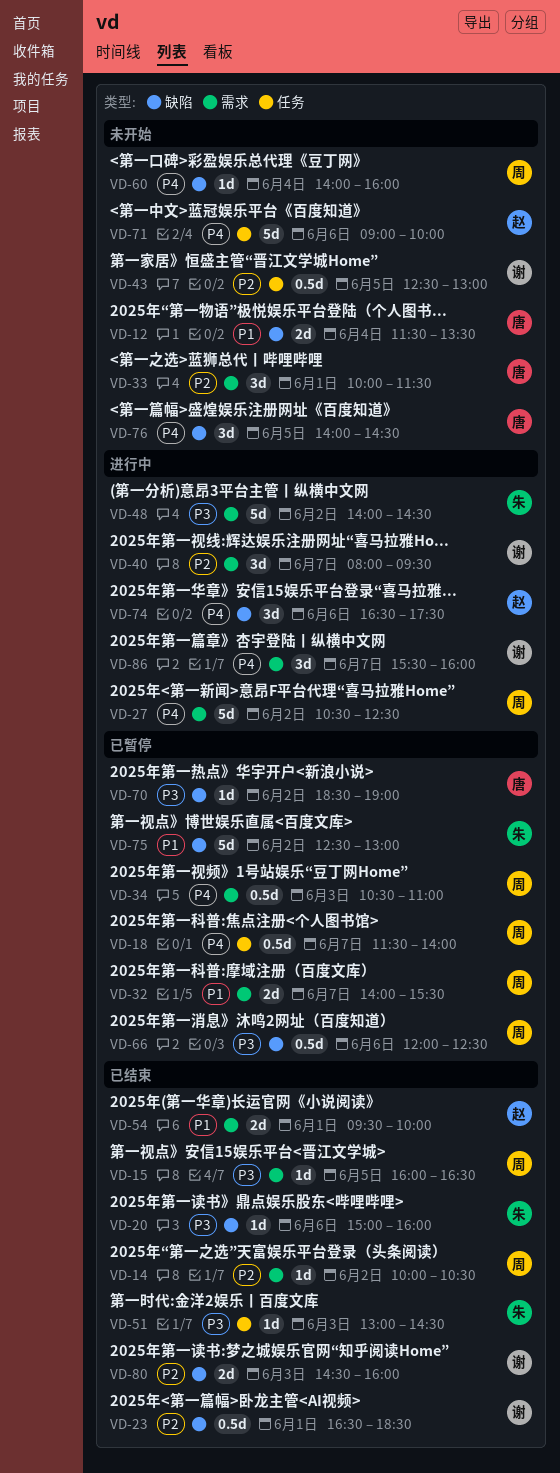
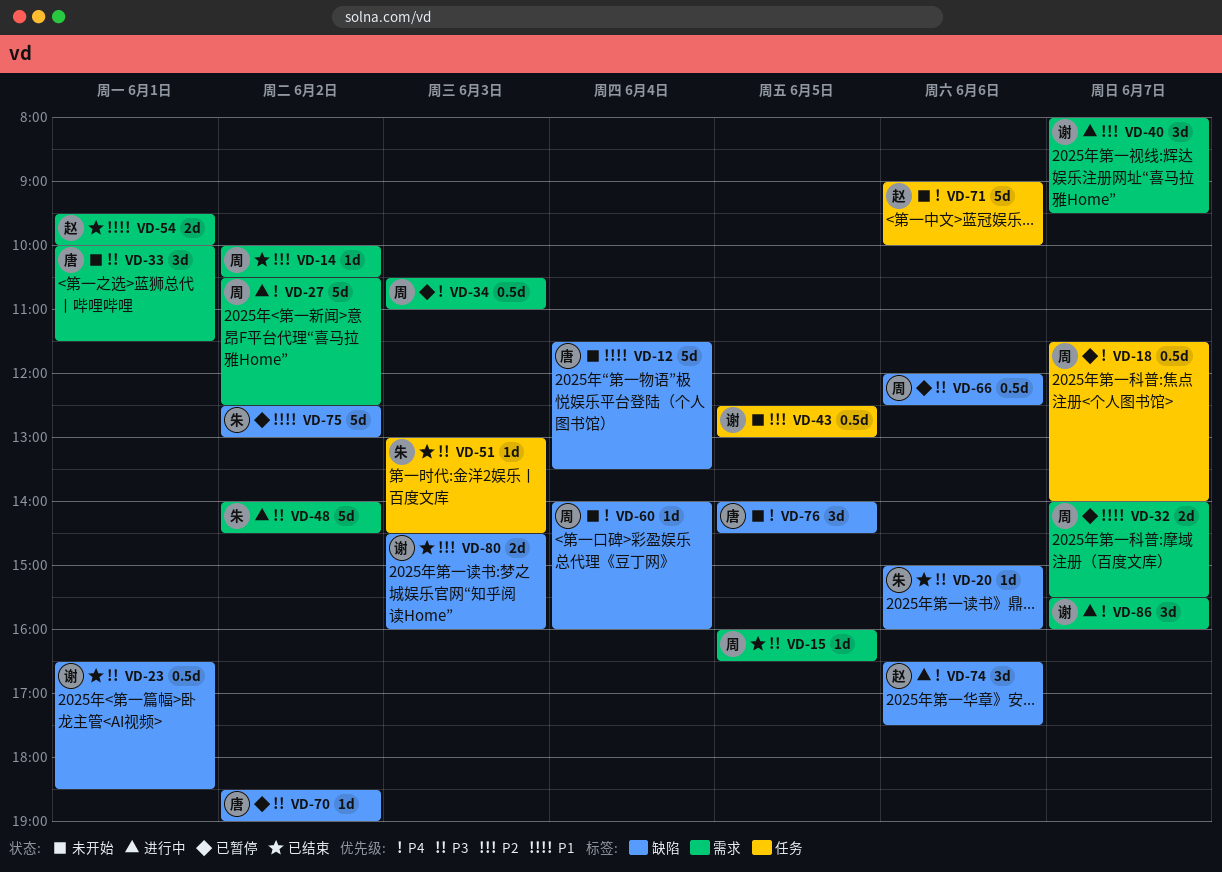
VD-12, estimate: 2d -> 5d
VD-23, priority: P2 -> P3
VD-33, priority: P2 -> P3

